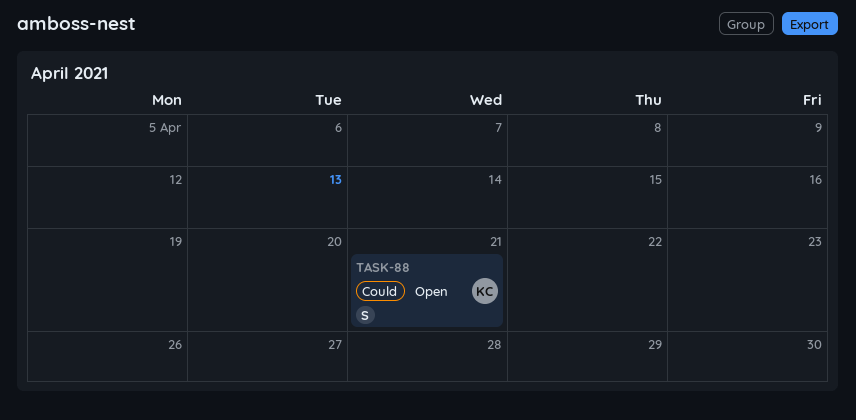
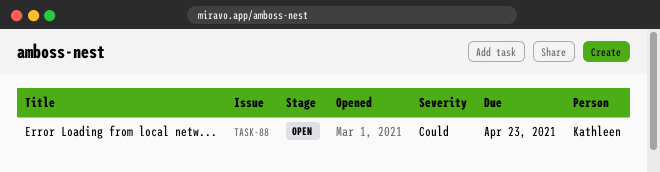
TASK-88, due: Apr 21 -> Apr 23

